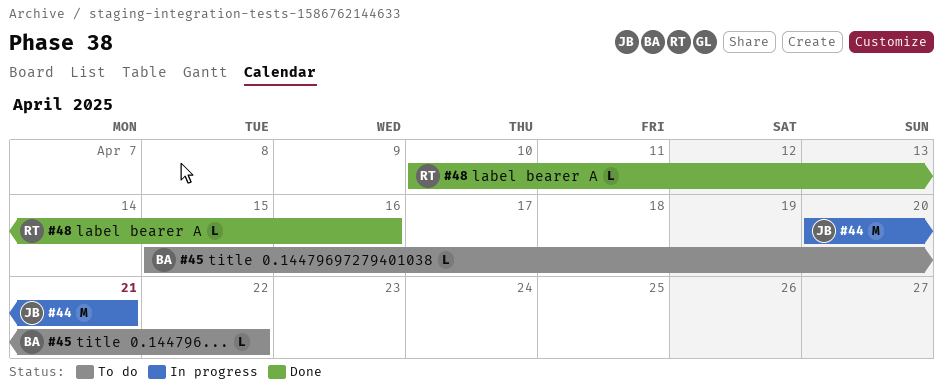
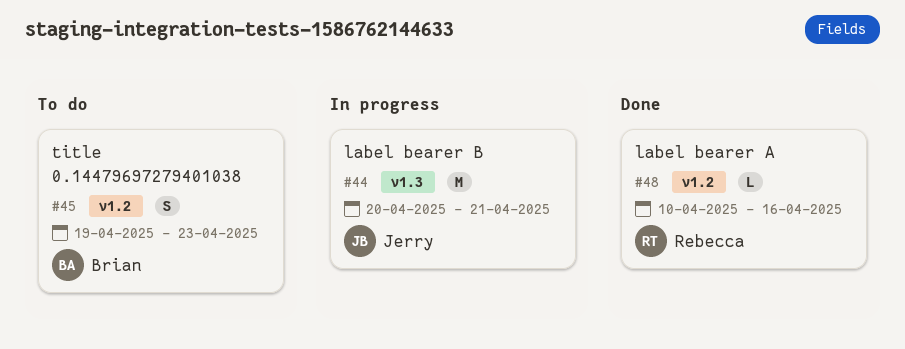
#45, estimate: L -> S
#45, start: Apr 15 -> Apr 19
#45, due: Apr 22 -> Apr 23

